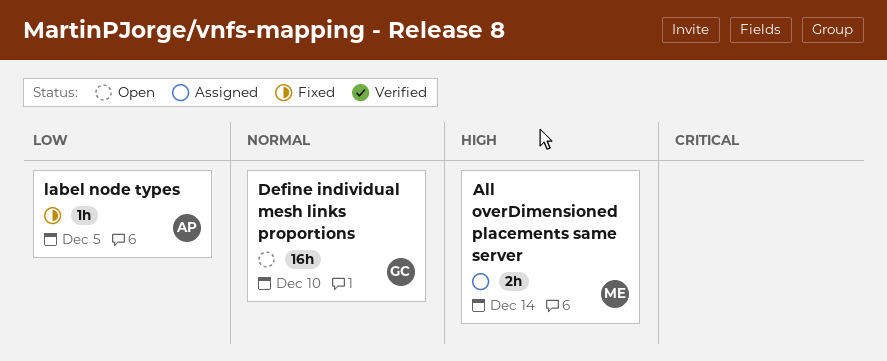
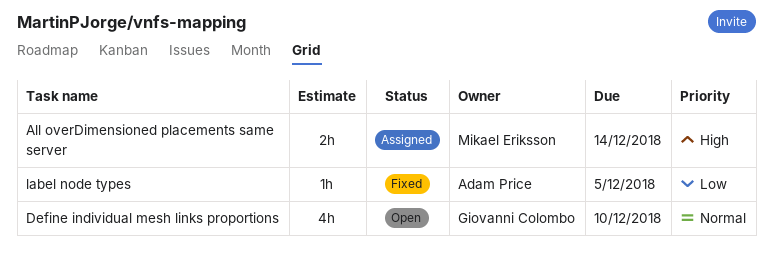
Define individual mesh links proportions, estimate: 16h -> 4h

